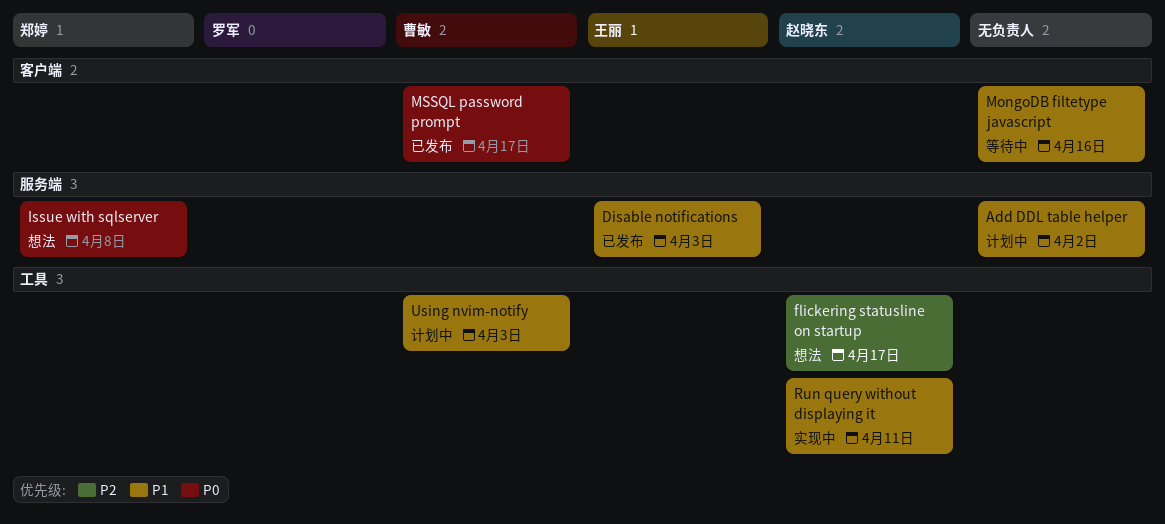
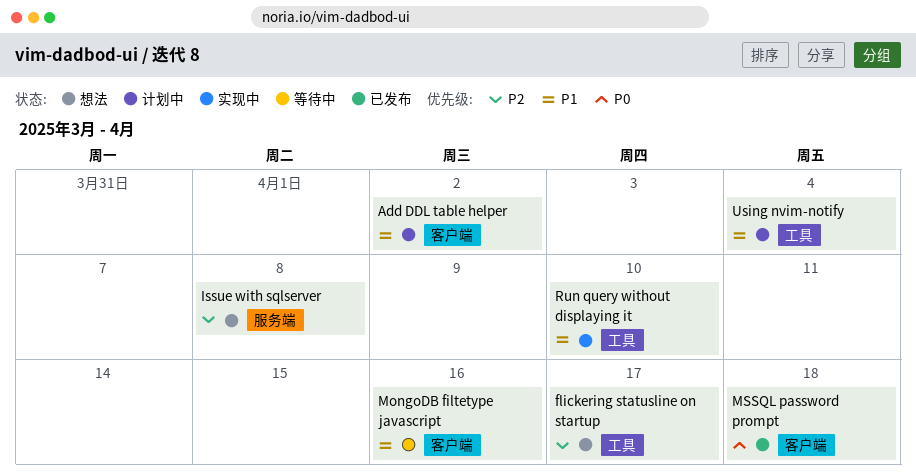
Add DDL table helper, label: 服务端 -> 客户端
Disable notifications: present -> none
Issue with sqlserver, priority: P0 -> P2
MSSQL password prompt, due: Apr 17 -> Apr 18
Run query without displaying it, due: Apr 11 -> Apr 10
Using nvim-notify, due: Apr 3 -> Apr 4

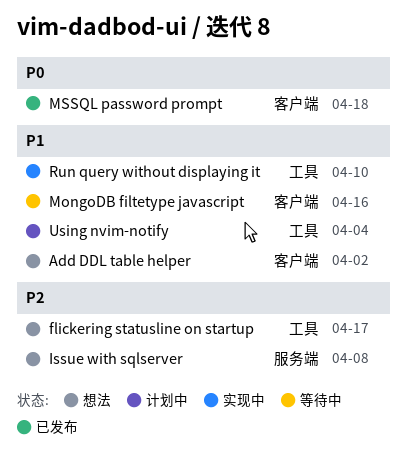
Add DDL table helper, status: 计划中 -> 想法

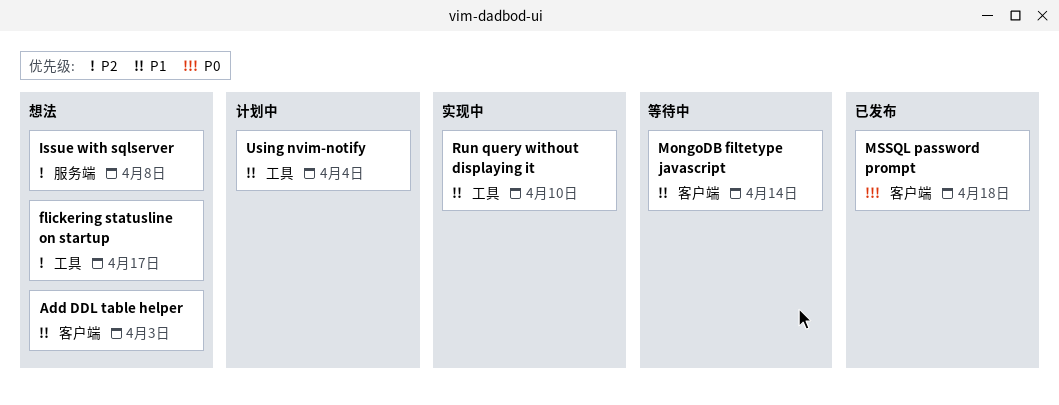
Add DDL table helper, due: Apr 2 -> Apr 3
MongoDB filtetype javascript, due: Apr 16 -> Apr 14

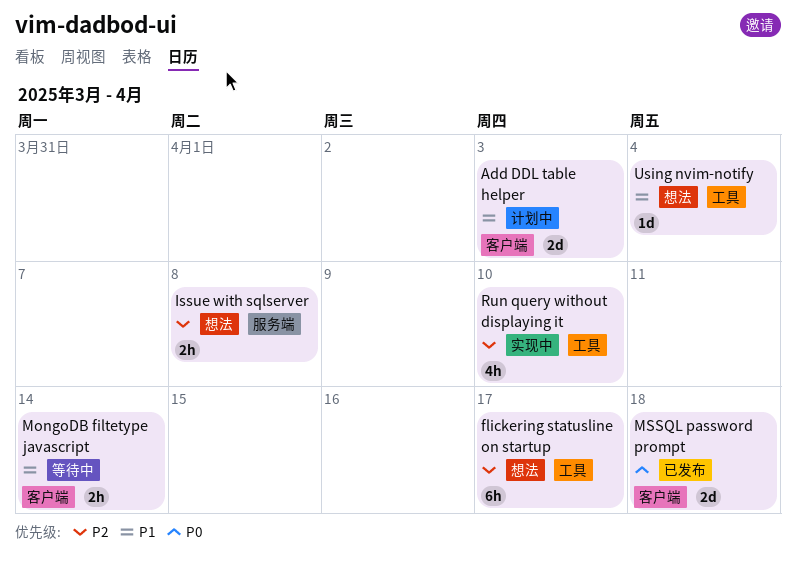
Add DDL table helper, status: 想法 -> 计划中
Run query without displaying it, priority: P1 -> P2
Using nvim-notify, status: 计划中 -> 想法

